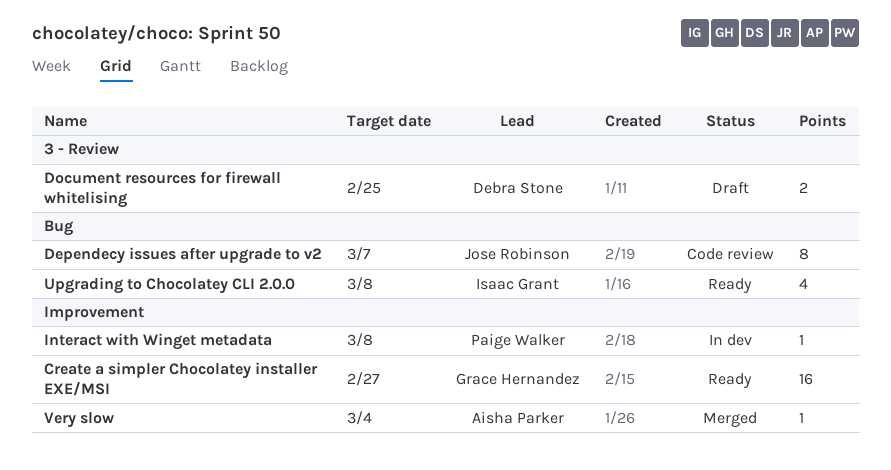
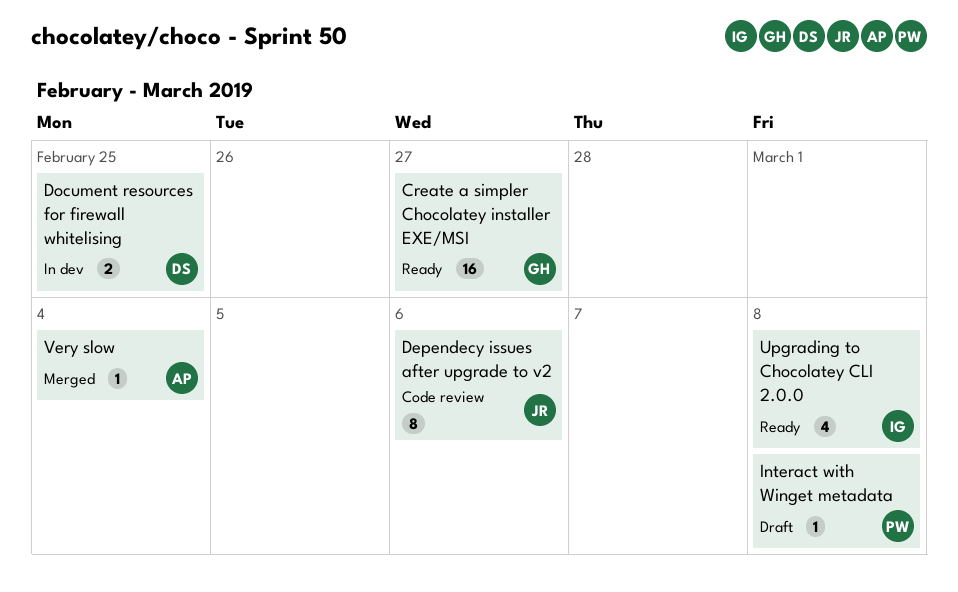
Dependecy issues after upgrade to v2, due: Mar 7 -> Mar 6
Document resources for firewall whitelising, status: Draft -> In dev
Interact with Winget metadata, status: In dev -> Draft

